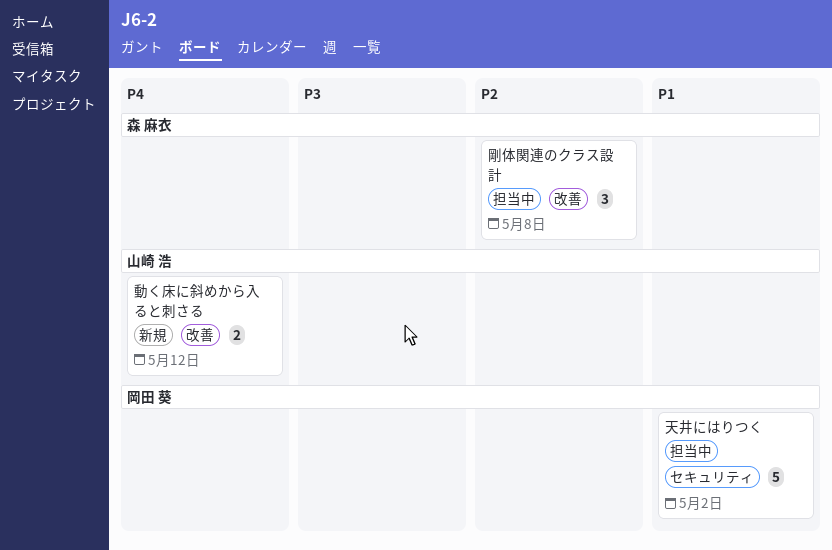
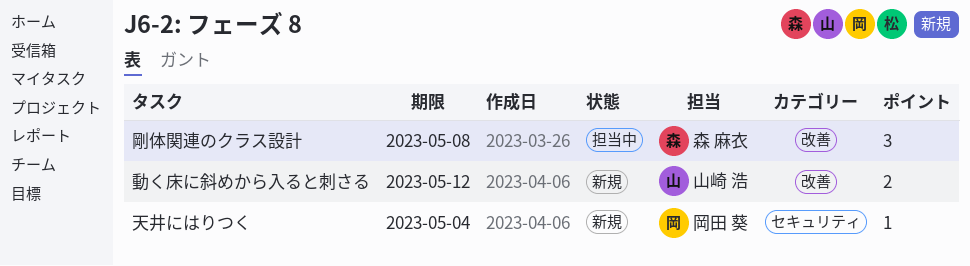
天井にはりつく, status: 担当中 -> 新規
天井にはりつく, estimate: 5 -> 1
天井にはりつく, due: May 2 -> May 4

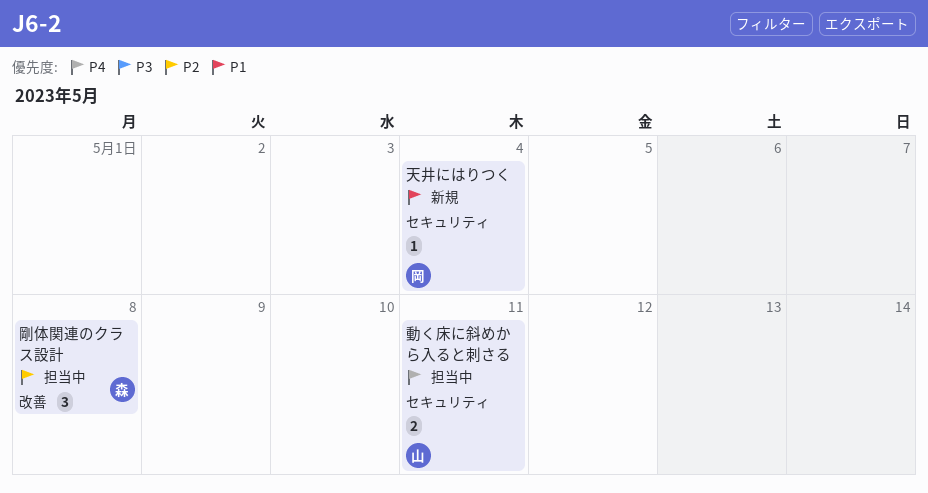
動く床に斜めから入ると刺さる, status: 新規 -> 担当中
動く床に斜めから入ると刺さる, label: 改善 -> セキュリティ
動く床に斜めから入ると刺さる, due: May 12 -> May 11

